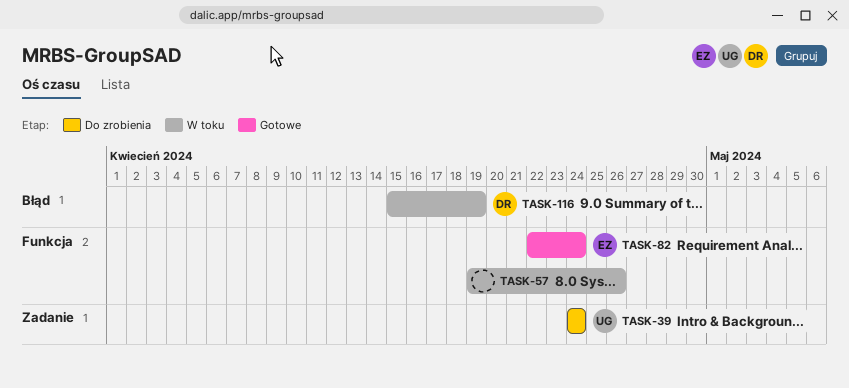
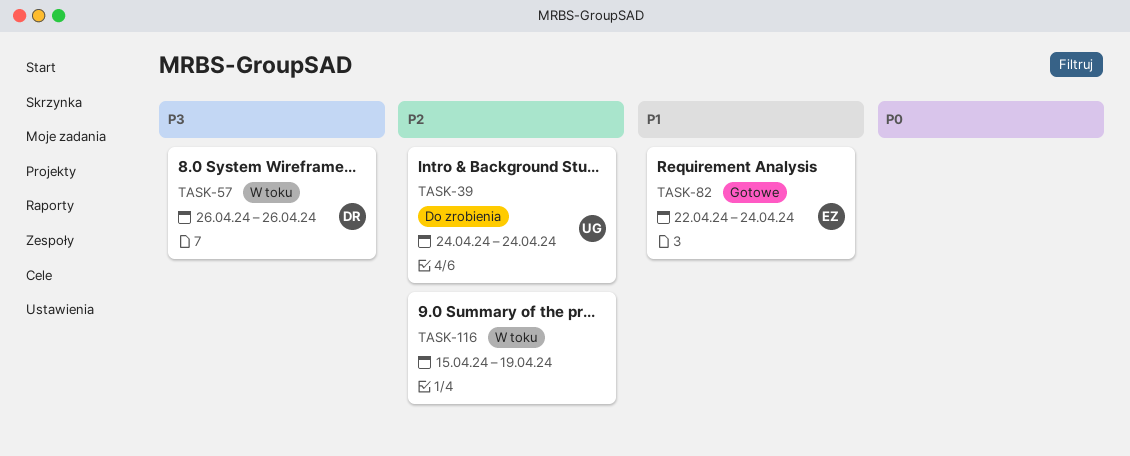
TASK-57, owner: none -> DR
TASK-57, start: Apr 19 -> Apr 26
TASK-116, owner: DR -> none

